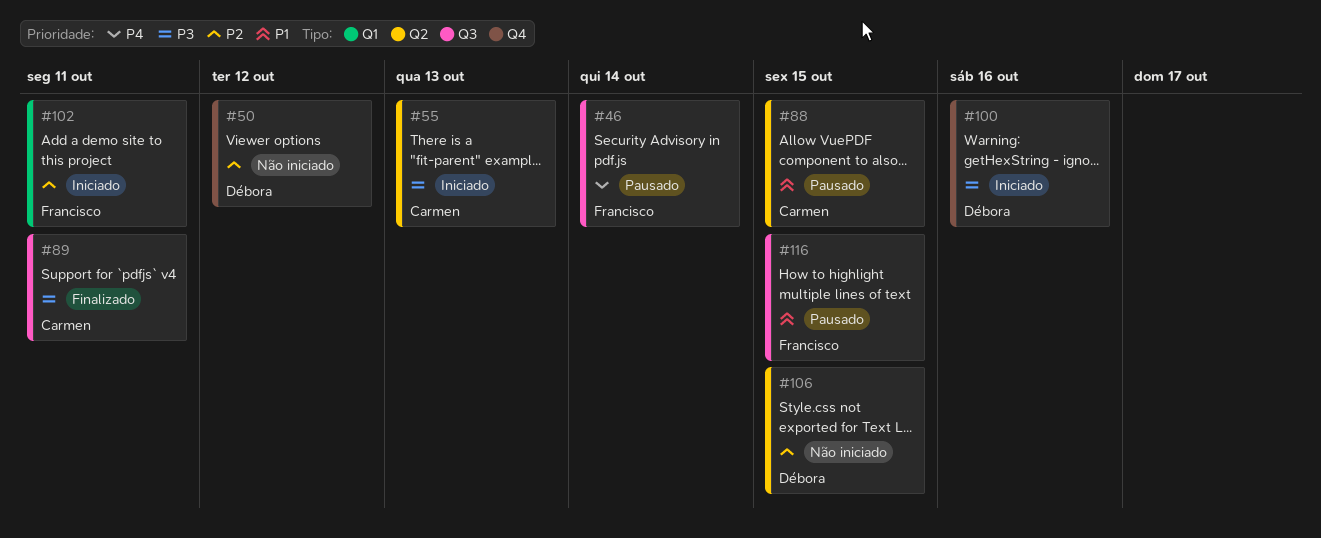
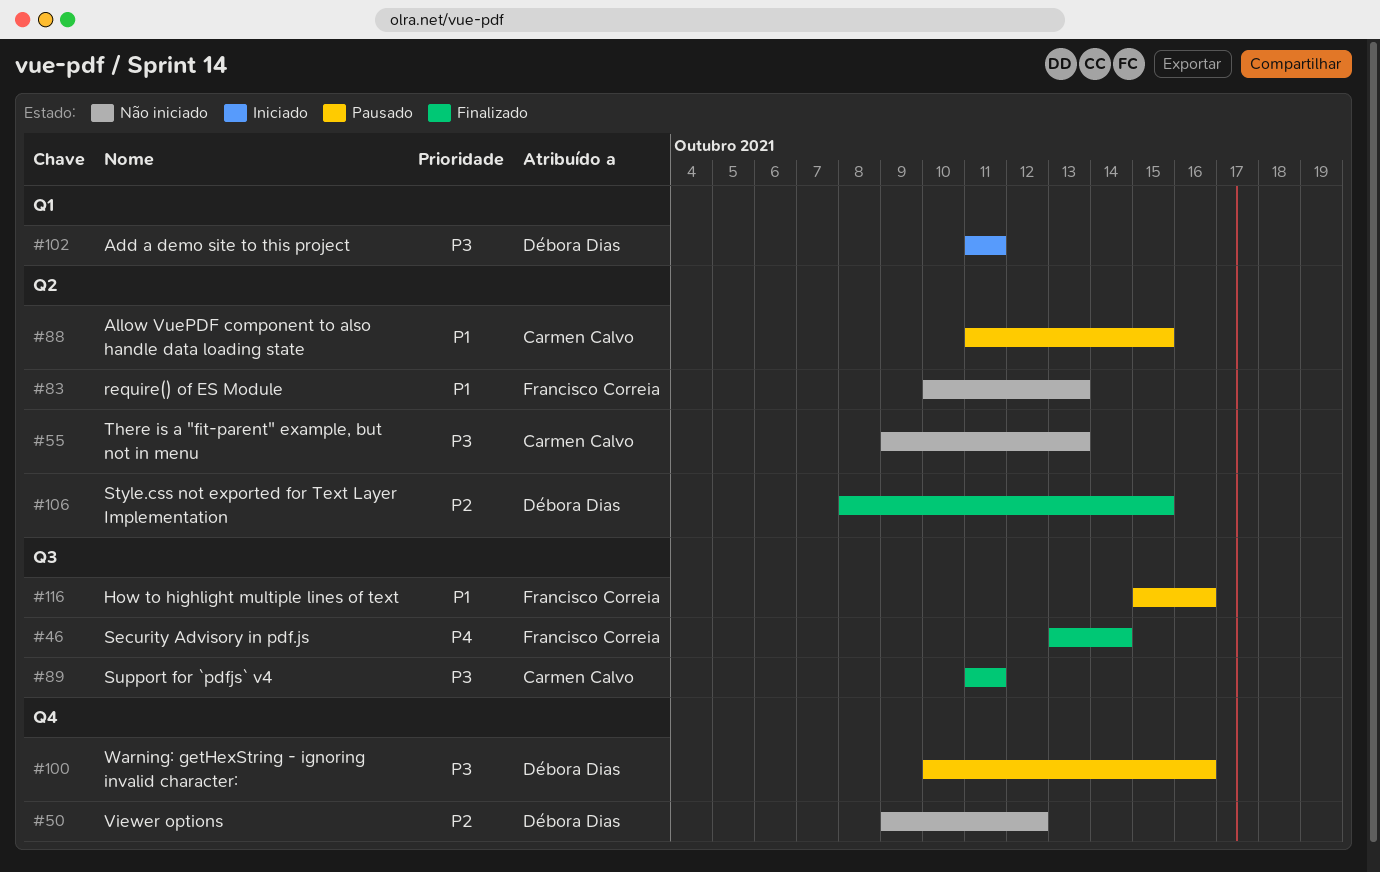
#46, status: Pausado -> Finalizado
#55, status: Iniciado -> Não iniciado
#83: none -> present
#100, status: Iniciado -> Pausado
#102, owner: Francisco Correia -> Débora Dias
#102, priority: P2 -> P3
#106, status: Não iniciado -> Finalizado
#116, due: Oct 15 -> Oct 16

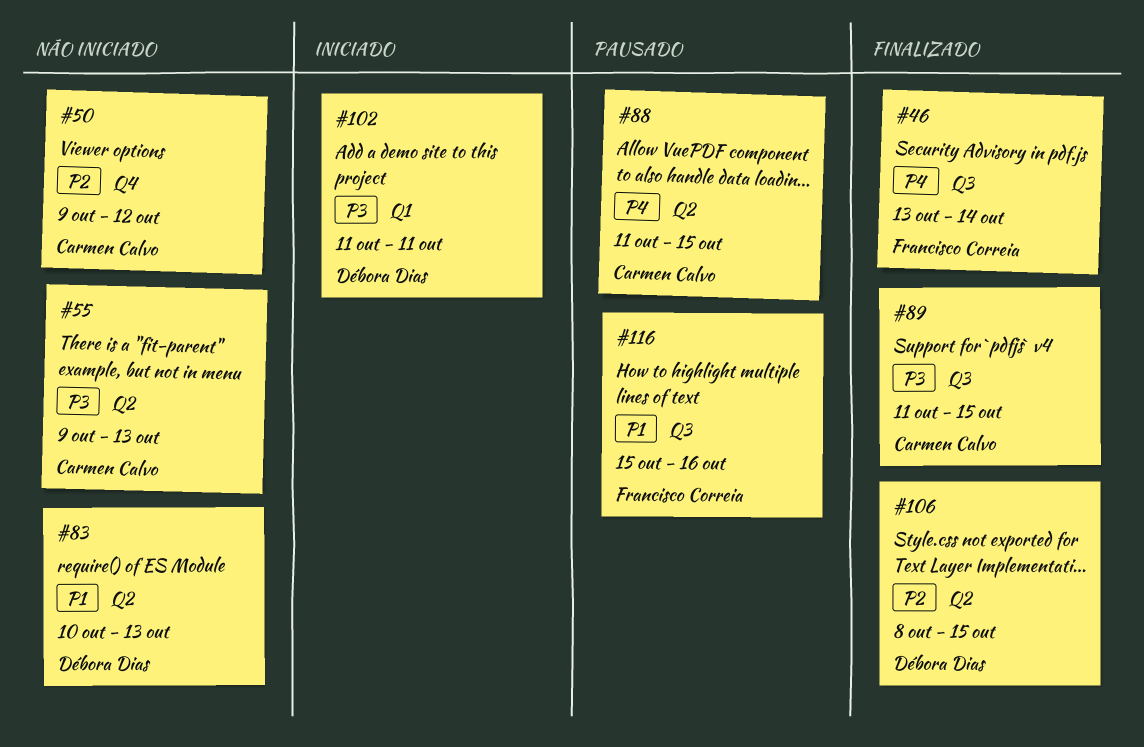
#50, owner: Débora Dias -> Carmen Calvo
#83, owner: Francisco Correia -> Débora Dias
#88, priority: P1 -> P4
#89, due: Oct 11 -> Oct 15
#100: present -> none

